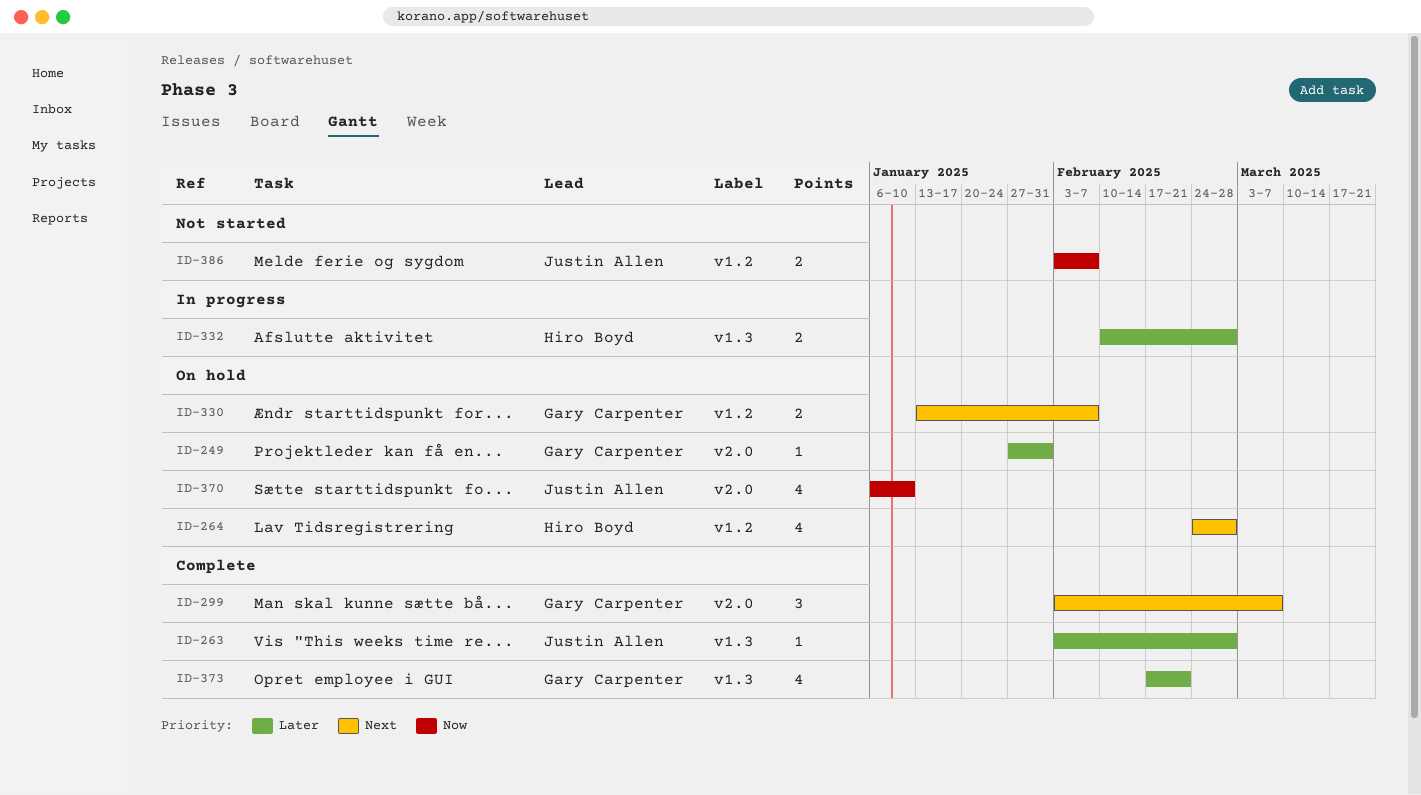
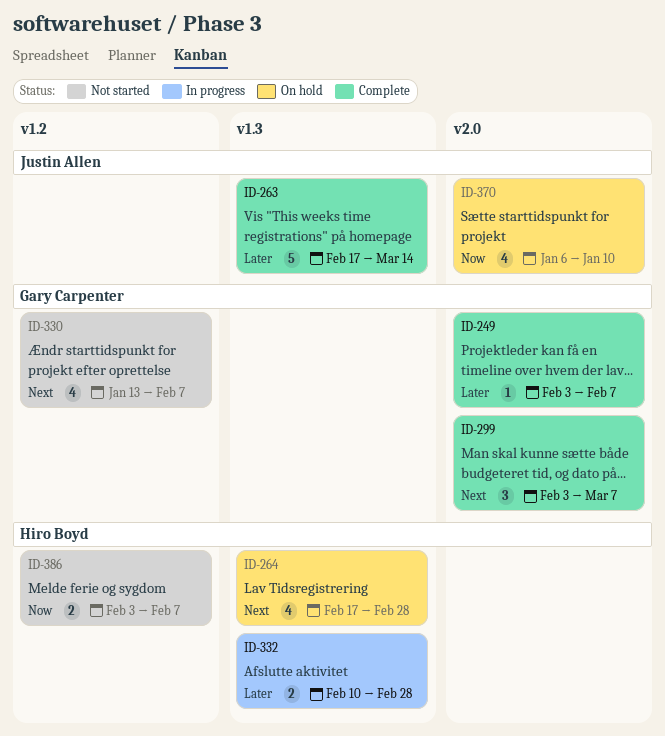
ID-249, status: On hold -> Complete
ID-249, start: Jan 27 -> Feb 3
ID-249, due: Jan 31 -> Feb 7
ID-263, estimate: 1 -> 5
ID-263, start: Feb 3 -> Feb 17
ID-263, due: Feb 28 -> Mar 14
ID-264, label: v1.2 -> v1.3
ID-264, start: Feb 24 -> Feb 17
ID-330, status: On hold -> Not started
ID-330, estimate: 2 -> 4
ID-373: present -> none
ID-386, owner: Justin Allen -> Hiro Boyd

